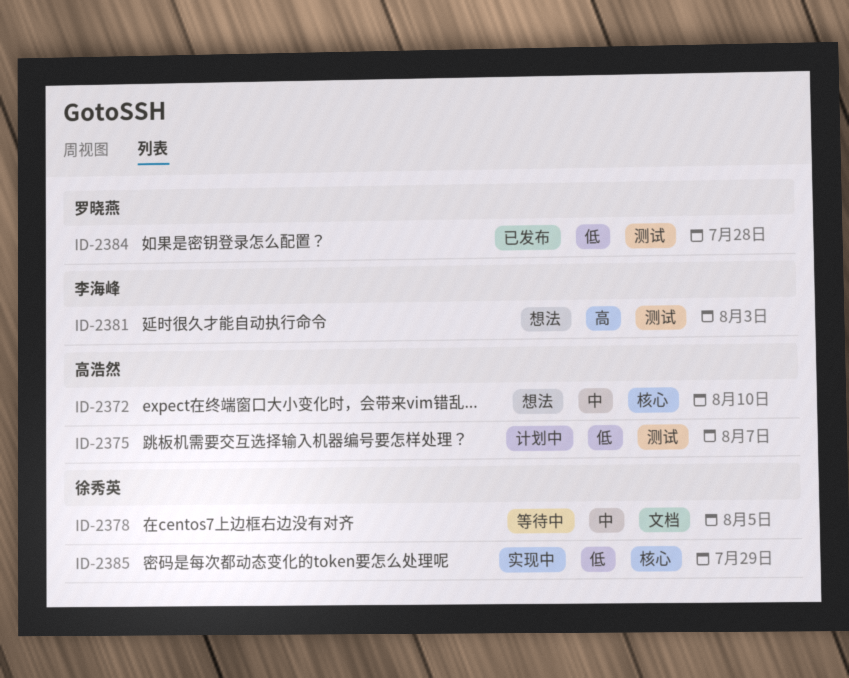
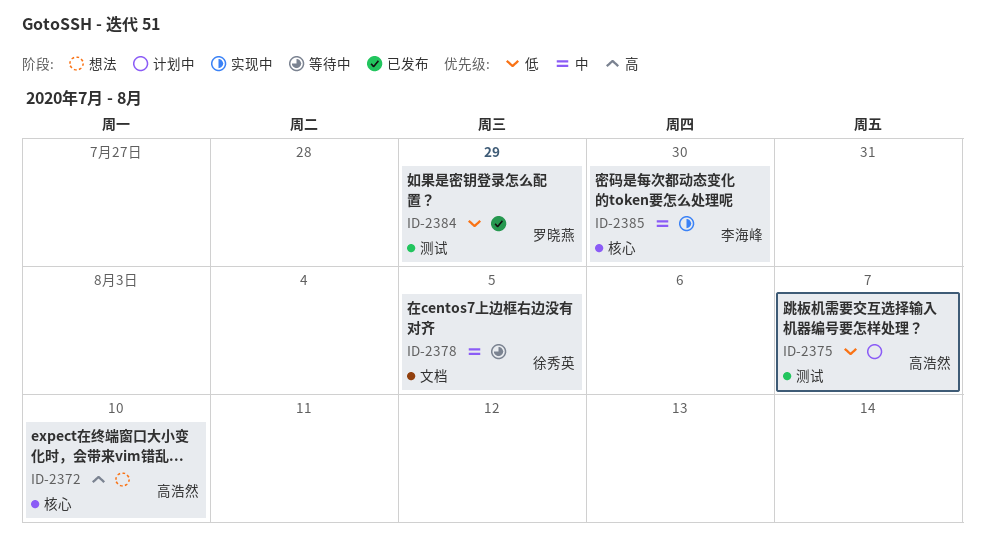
ID-2372, priority: 中 -> 高
ID-2381: present -> none
ID-2384, due: Jul 28 -> Jul 29
ID-2385, owner: 徐秀英 -> 李海峰
ID-2385, priority: 低 -> 中
ID-2385, due: Jul 29 -> Jul 30

